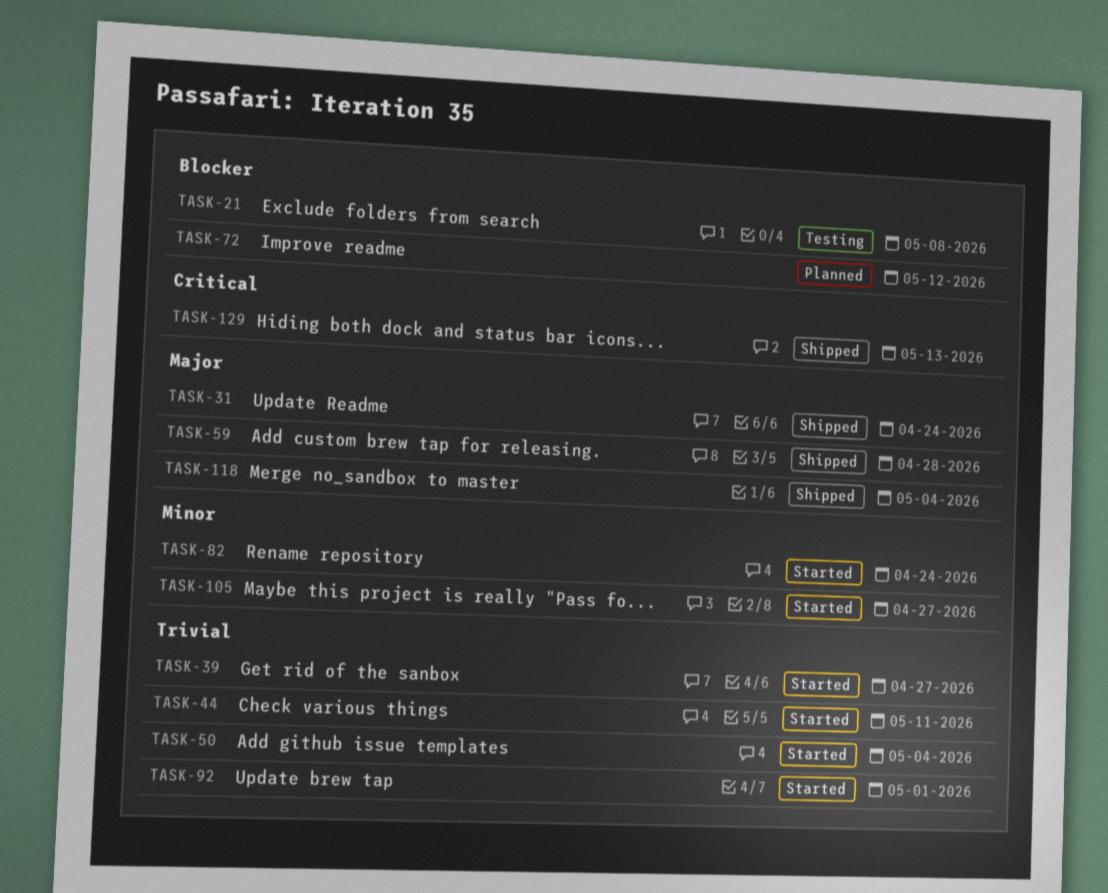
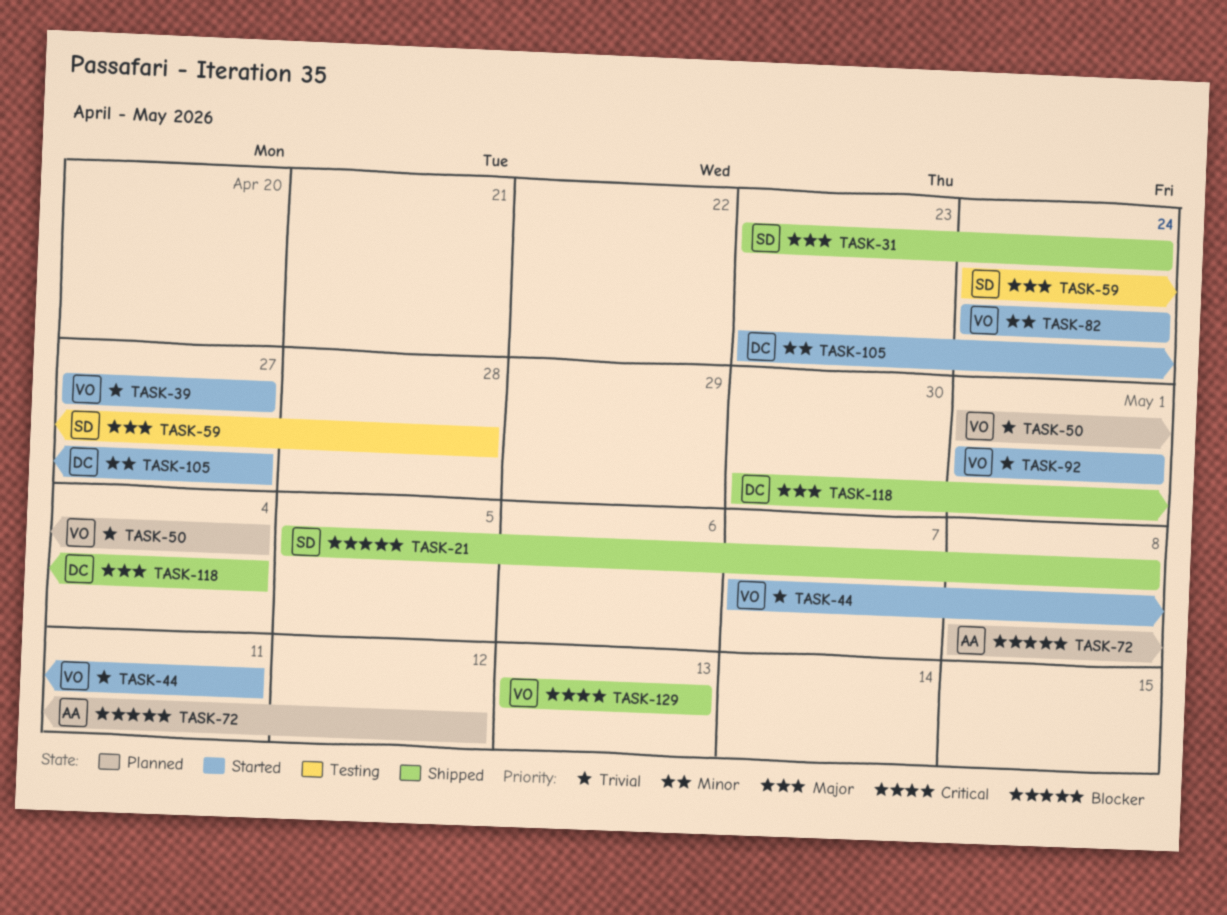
TASK-21, status: Testing -> Shipped
TASK-50, status: Started -> Planned
TASK-59, status: Shipped -> Testing

